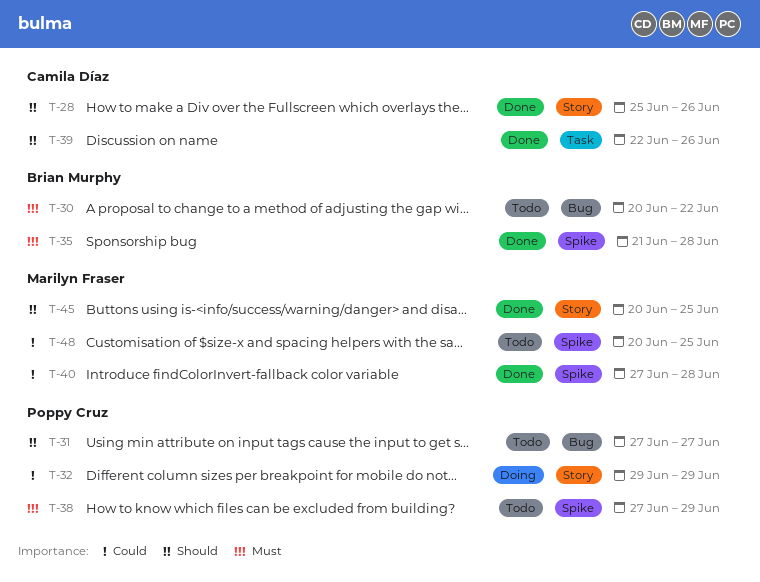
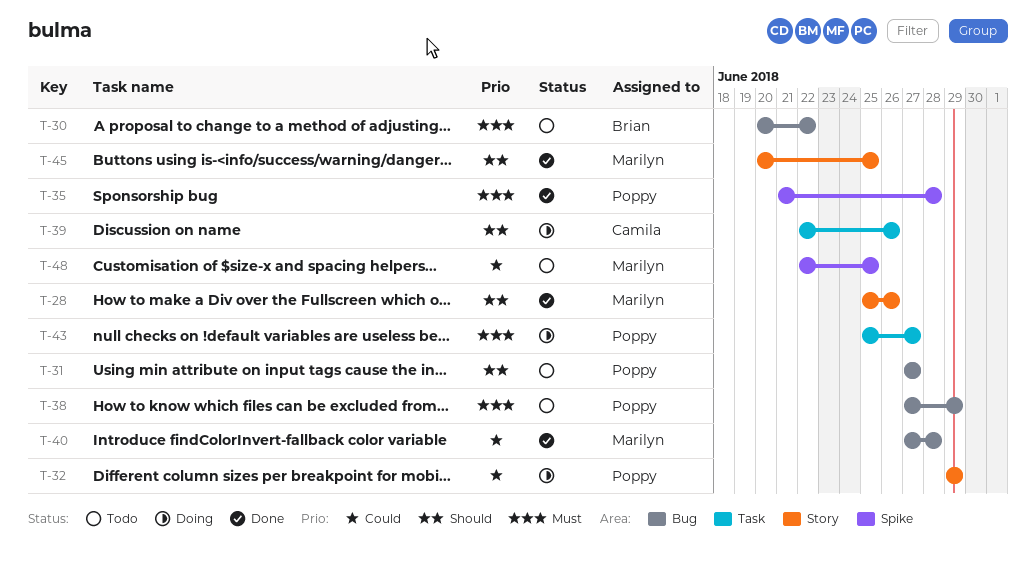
T-28, owner: Camila Díaz -> Marilyn Fraser
T-35, owner: Brian Murphy -> Poppy Cruz
T-38, label: Spike -> Bug
T-39, status: Done -> Doing
T-40, label: Spike -> Bug
T-43: none -> present
T-48, start: Jun 20 -> Jun 22

